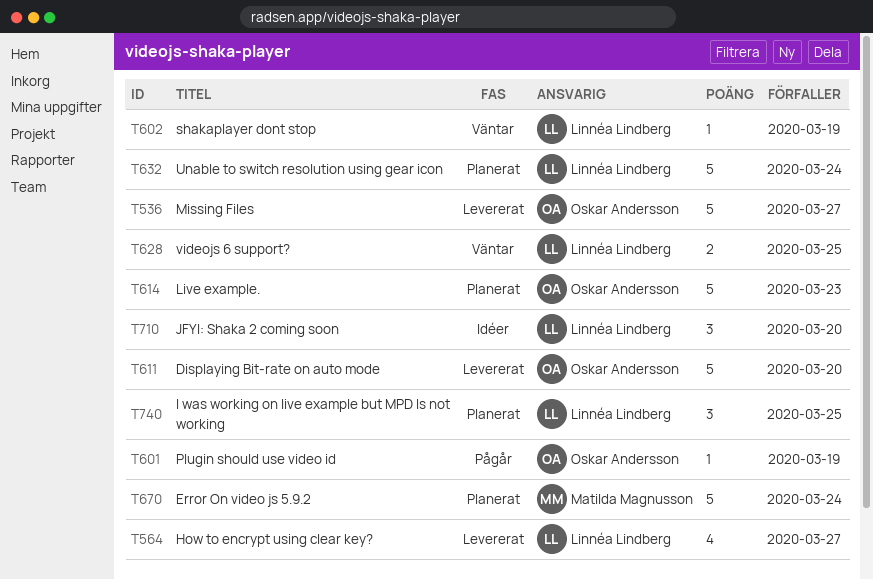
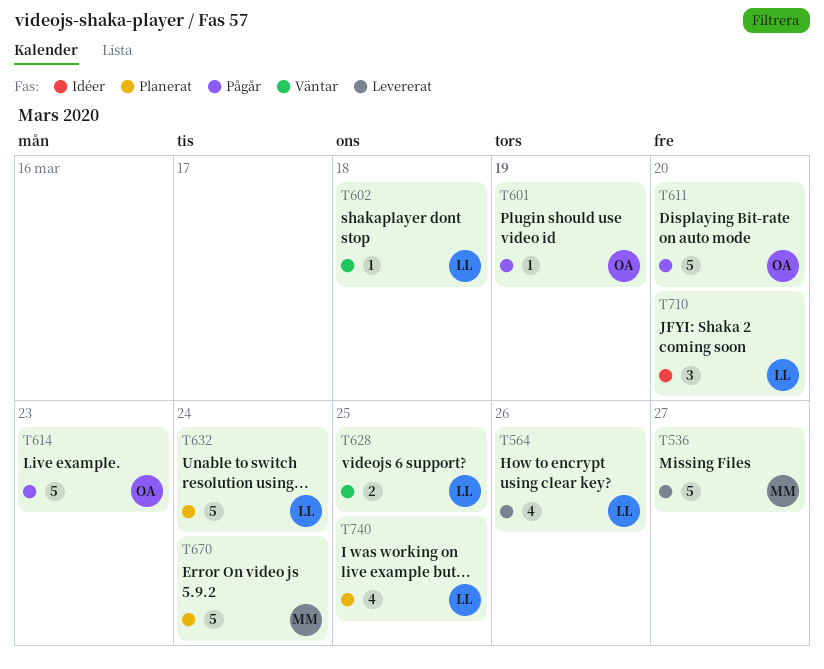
T536, owner: Oskar Andersson -> Matilda Magnusson
T564, due: Mar 27 -> Mar 26
T602, due: Mar 19 -> Mar 18
T611, status: Levererat -> Pågår
T614, status: Planerat -> Pågår
T740, estimate: 3 -> 4

